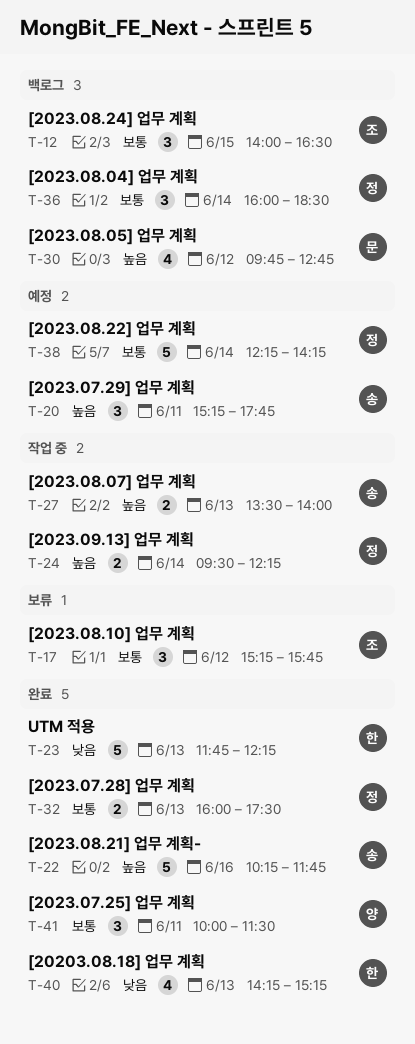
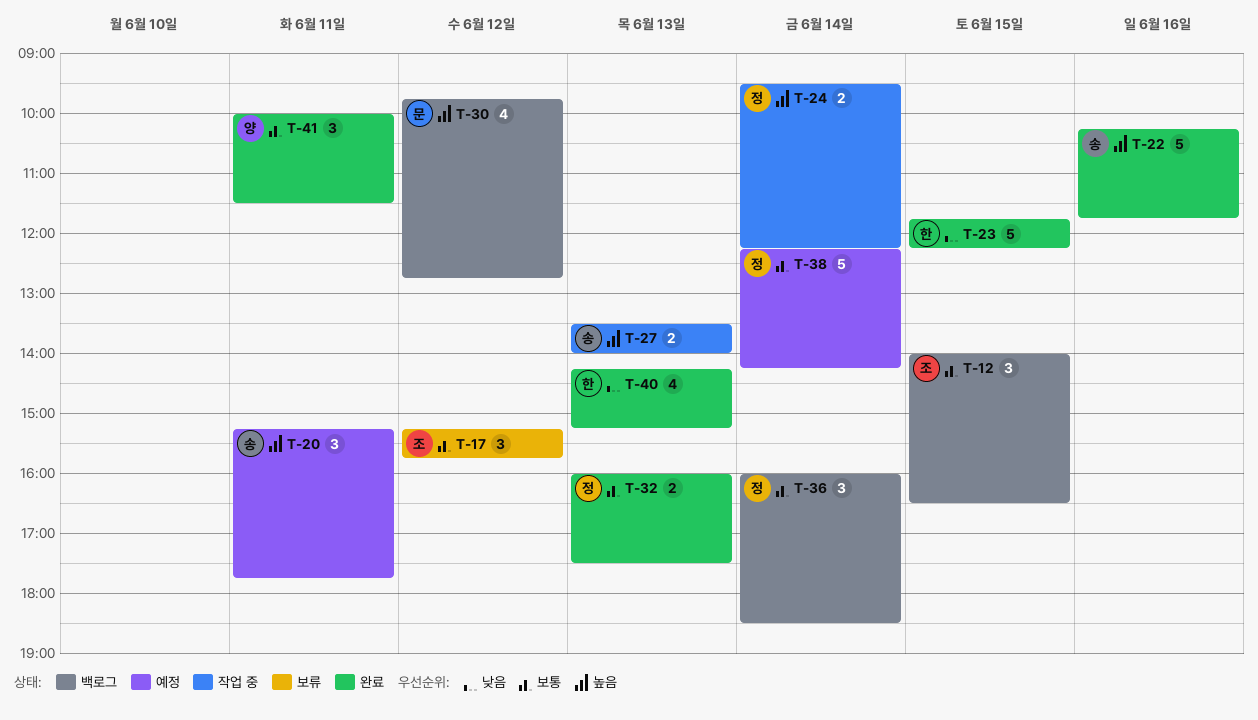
T-23, day: Jun 13 -> Jun 15

